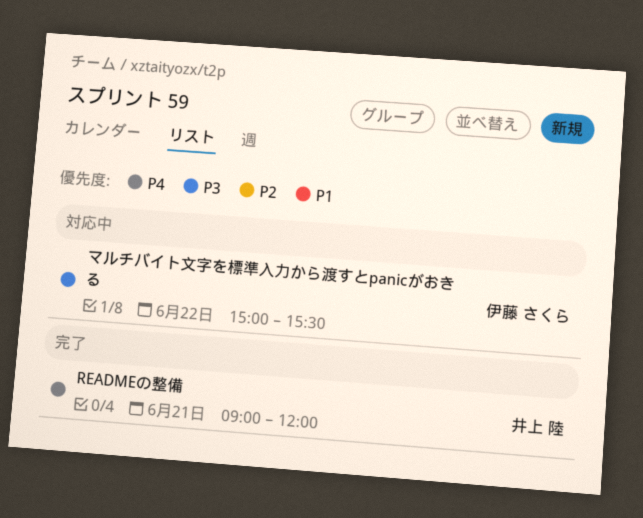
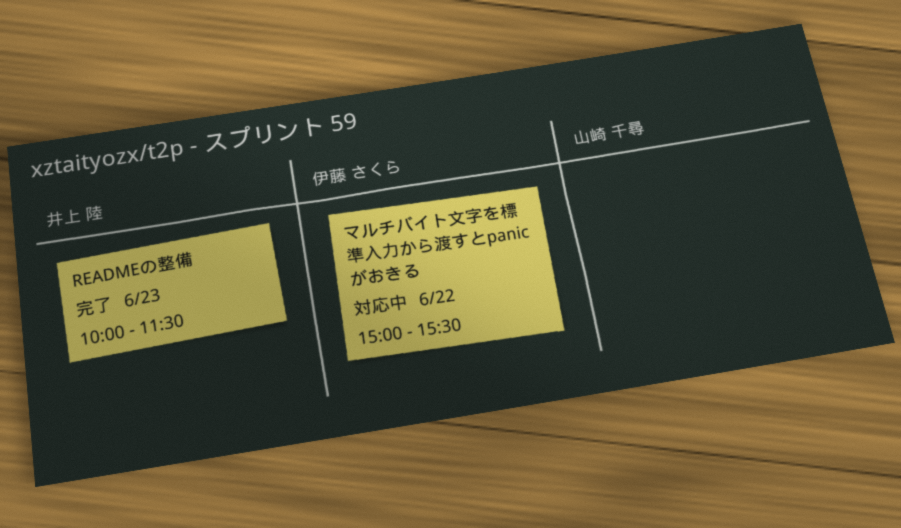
READMEの整備, day: Jun 21 -> Jun 23
READMEの整備, begins: 09:00 -> 10:00
READMEの整備, ends: 12:00 -> 11:30

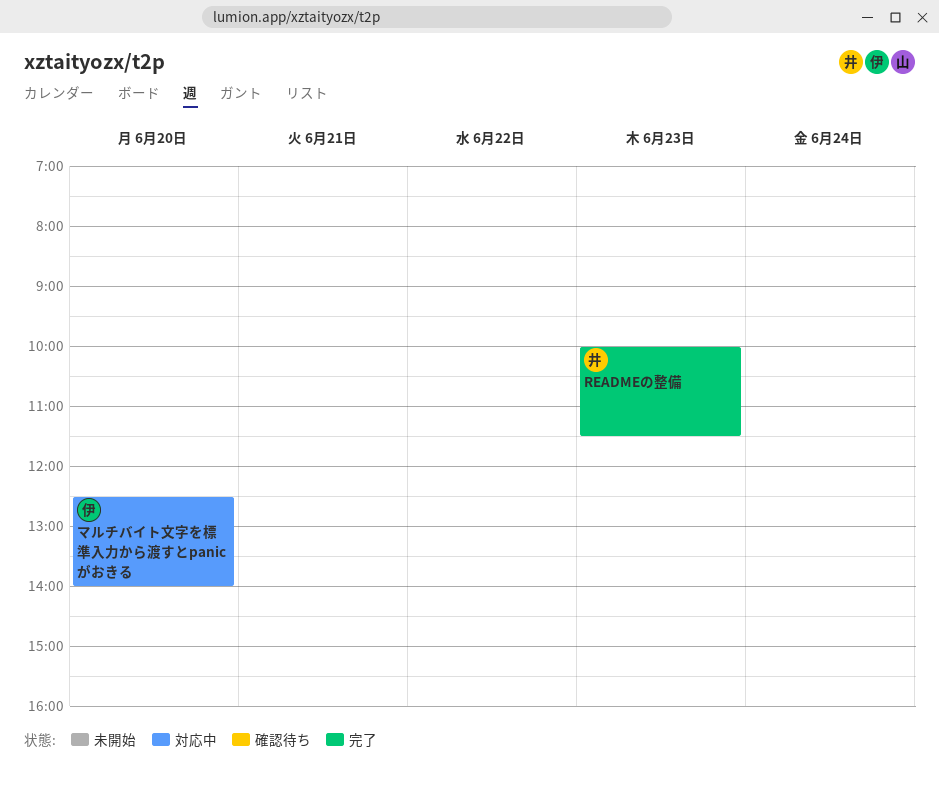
マルチバイト文字を標準入力から渡すとpanicがおきる, day: Jun 22 -> Jun 20
マルチバイト文字を標準入力から渡すとpanicがおきる, begins: 15:00 -> 12:30
マルチバイト文字を標準入力から渡すとpanicがおきる, ends: 15:30 -> 14:00

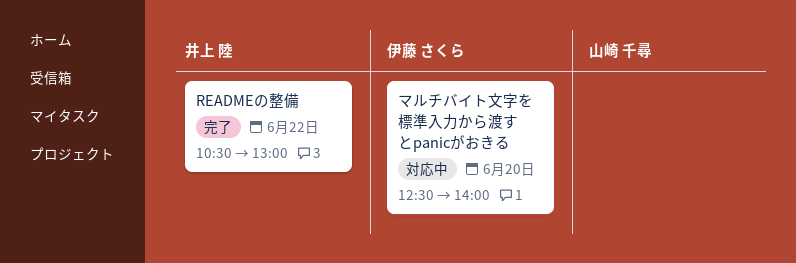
READMEの整備, day: Jun 23 -> Jun 22
READMEの整備, begins: 10:00 -> 10:30
READMEの整備, ends: 11:30 -> 13:00

